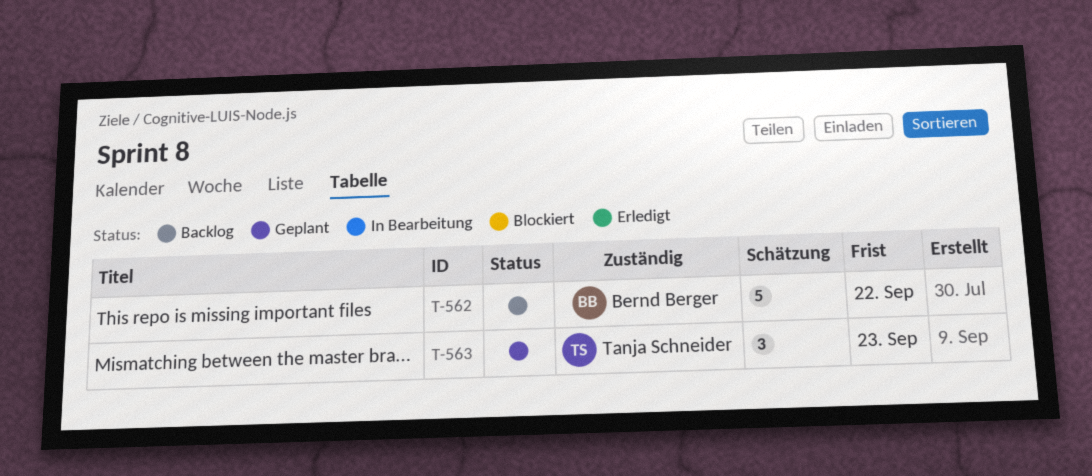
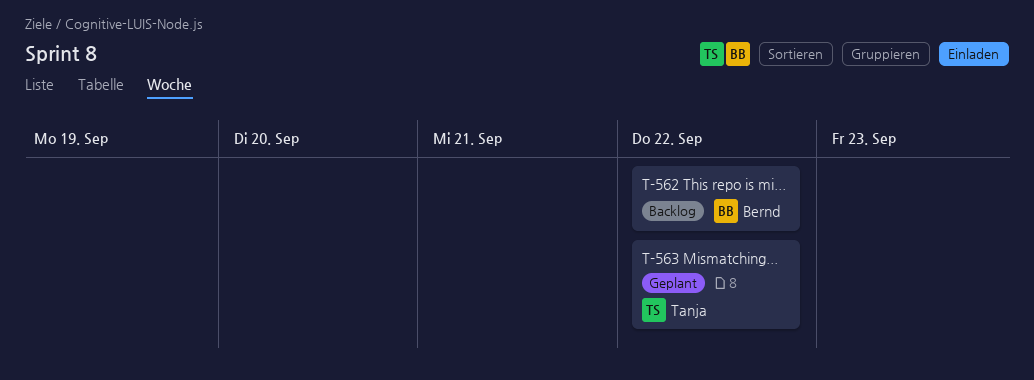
T-563, due: Sep 23 -> Sep 22

